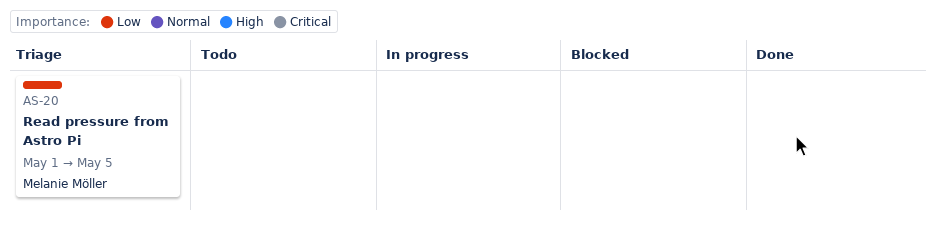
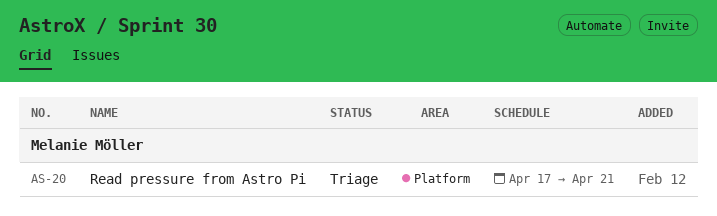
AS-20, start: May 1 -> Apr 17
AS-20, due: May 5 -> Apr 21

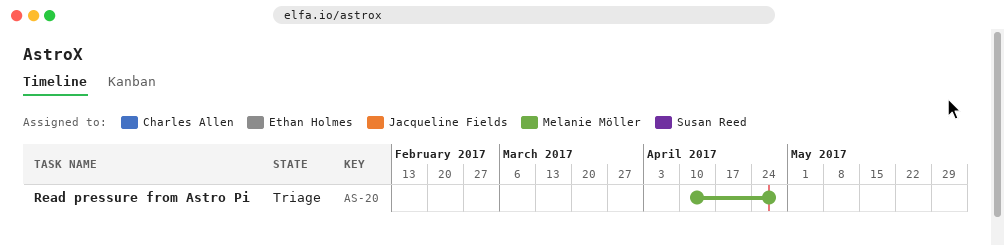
AS-20, start: Apr 17 -> Apr 10
AS-20, due: Apr 21 -> Apr 28

